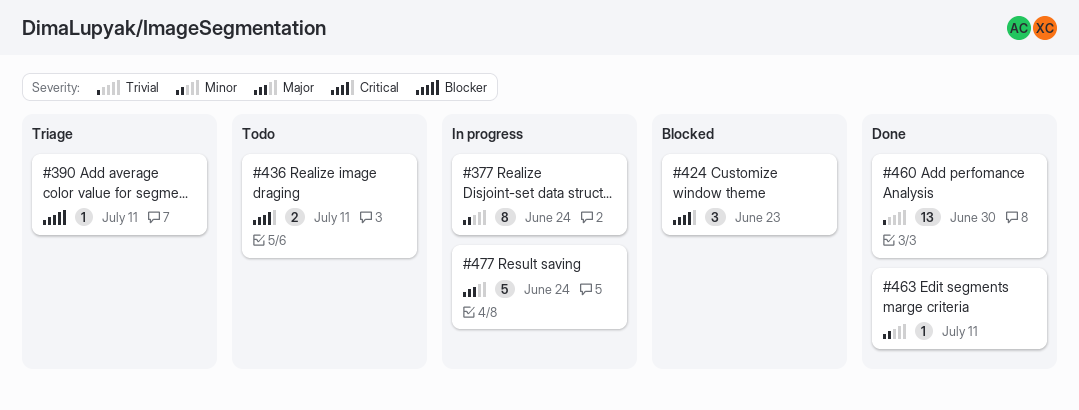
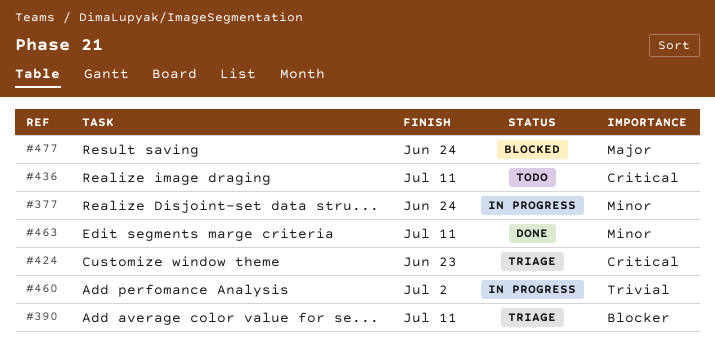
#424, status: Blocked -> Triage
#460, status: Done -> In progress
#460, due: Jun 30 -> Jul 2
#477, status: In progress -> Blocked

